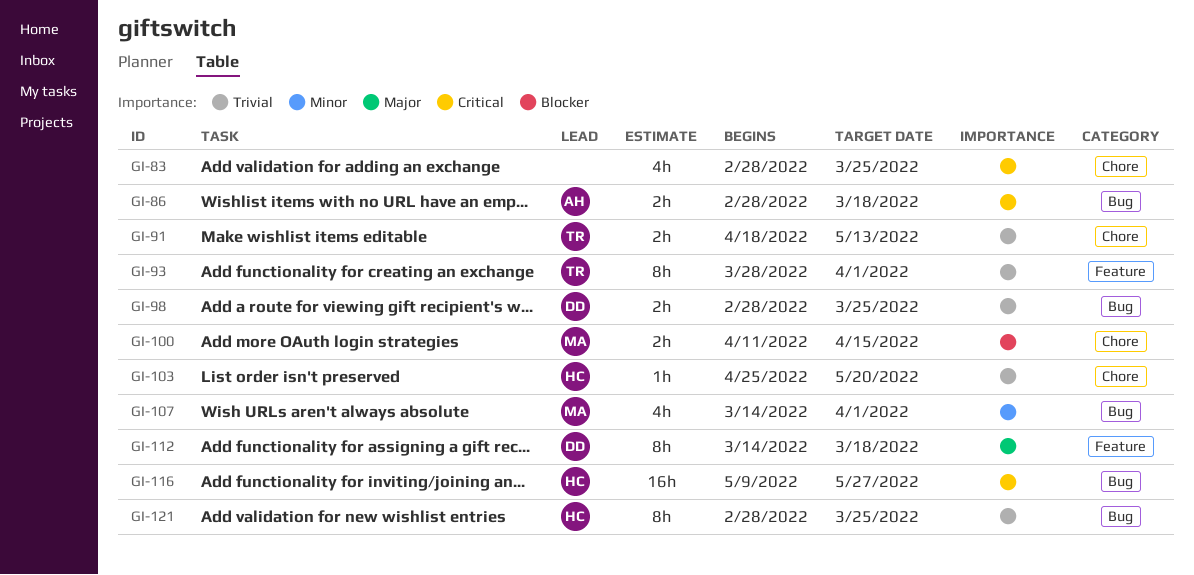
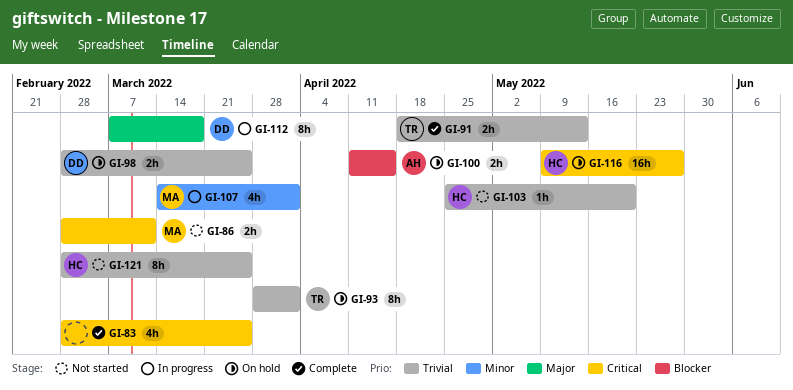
GI-86, owner: AH -> MA
GI-86, due: Mar 18 -> Mar 11
GI-100, owner: MA -> AH
GI-112, start: Mar 14 -> Mar 7

